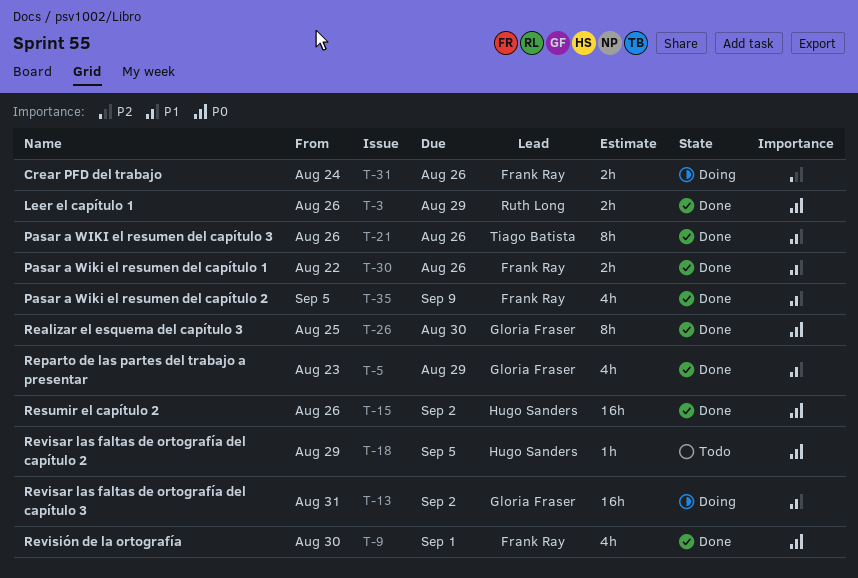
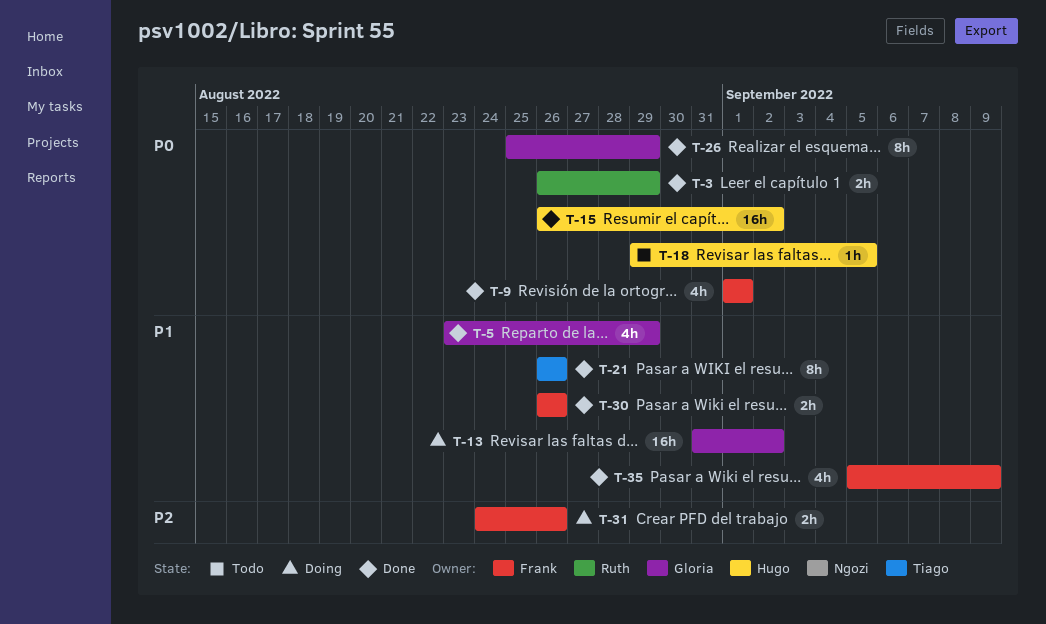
T-9, start: Aug 30 -> Sep 1
T-26, due: Aug 30 -> Aug 29
T-30, start: Aug 22 -> Aug 26

